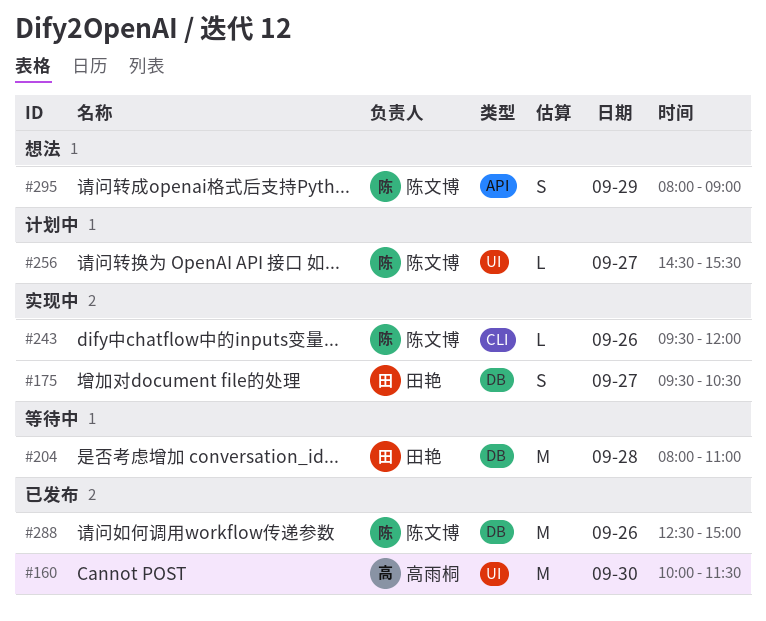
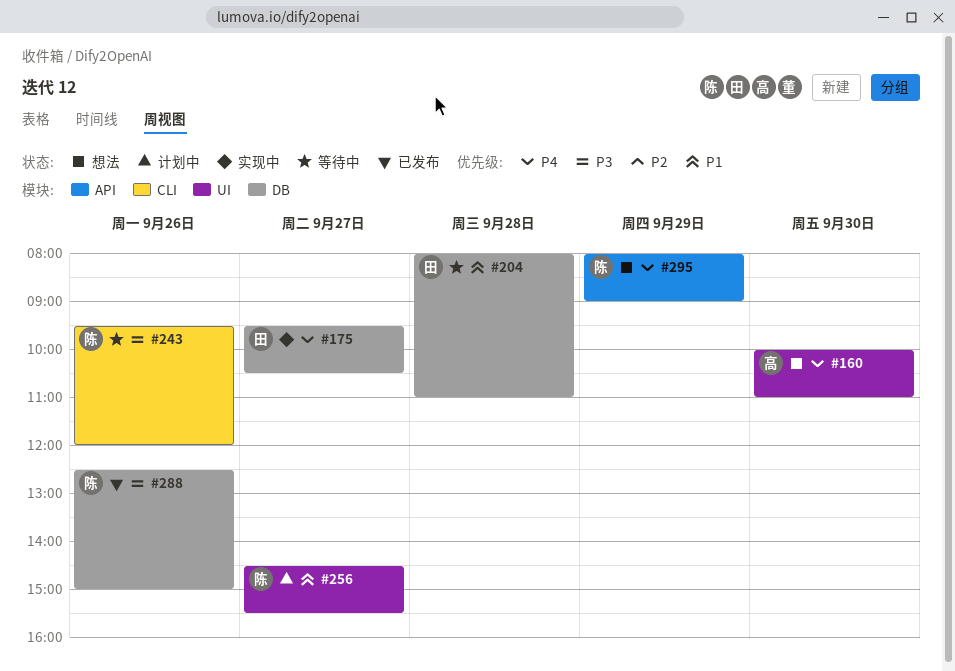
#160, status: 已发布 -> 想法
#160, ends: 11:30 -> 11:00
#243, status: 实现中 -> 等待中

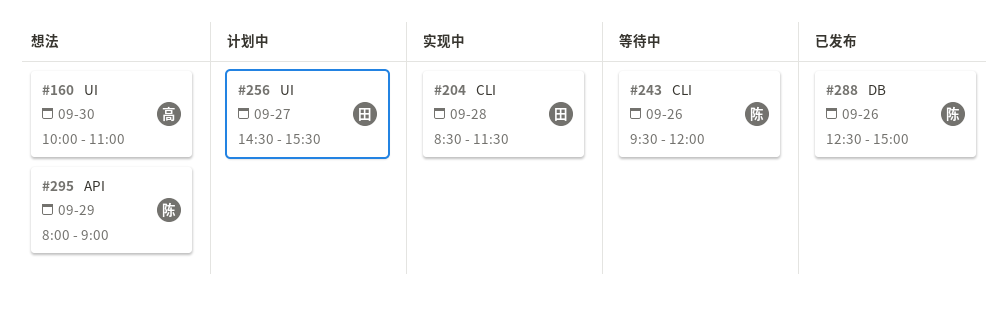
#175: present -> none
#204, status: 等待中 -> 实现中
#204, label: DB -> CLI
#204, begins: 08:00 -> 08:30
#204, ends: 11:00 -> 11:30
#256, owner: 陈 -> 田

